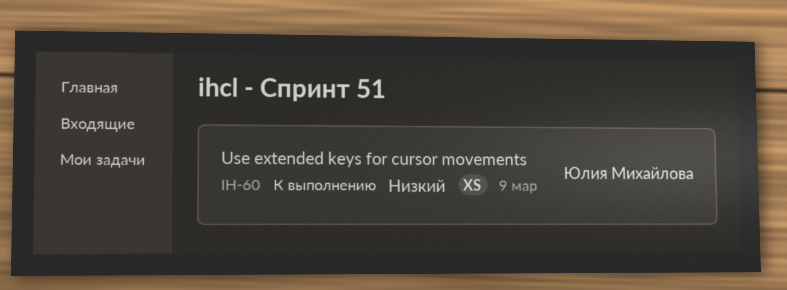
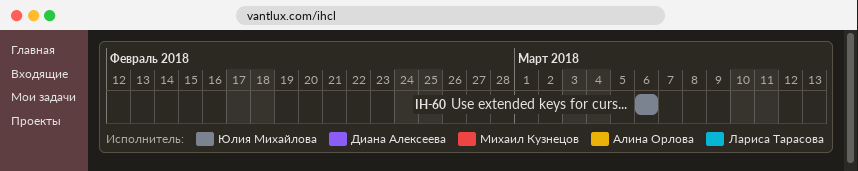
IH-60, due: Mar 9 -> Mar 6

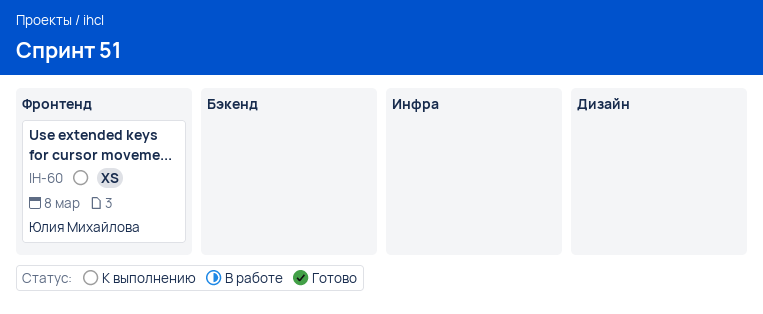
IH-60, due: Mar 6 -> Mar 8

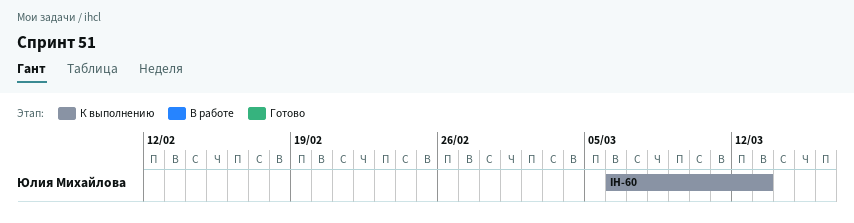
IH-60, due: Mar 8 -> Mar 13

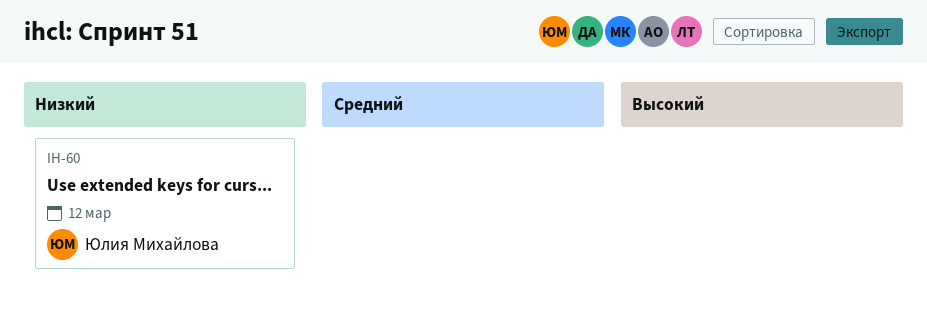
IH-60, due: Mar 13 -> Mar 12

